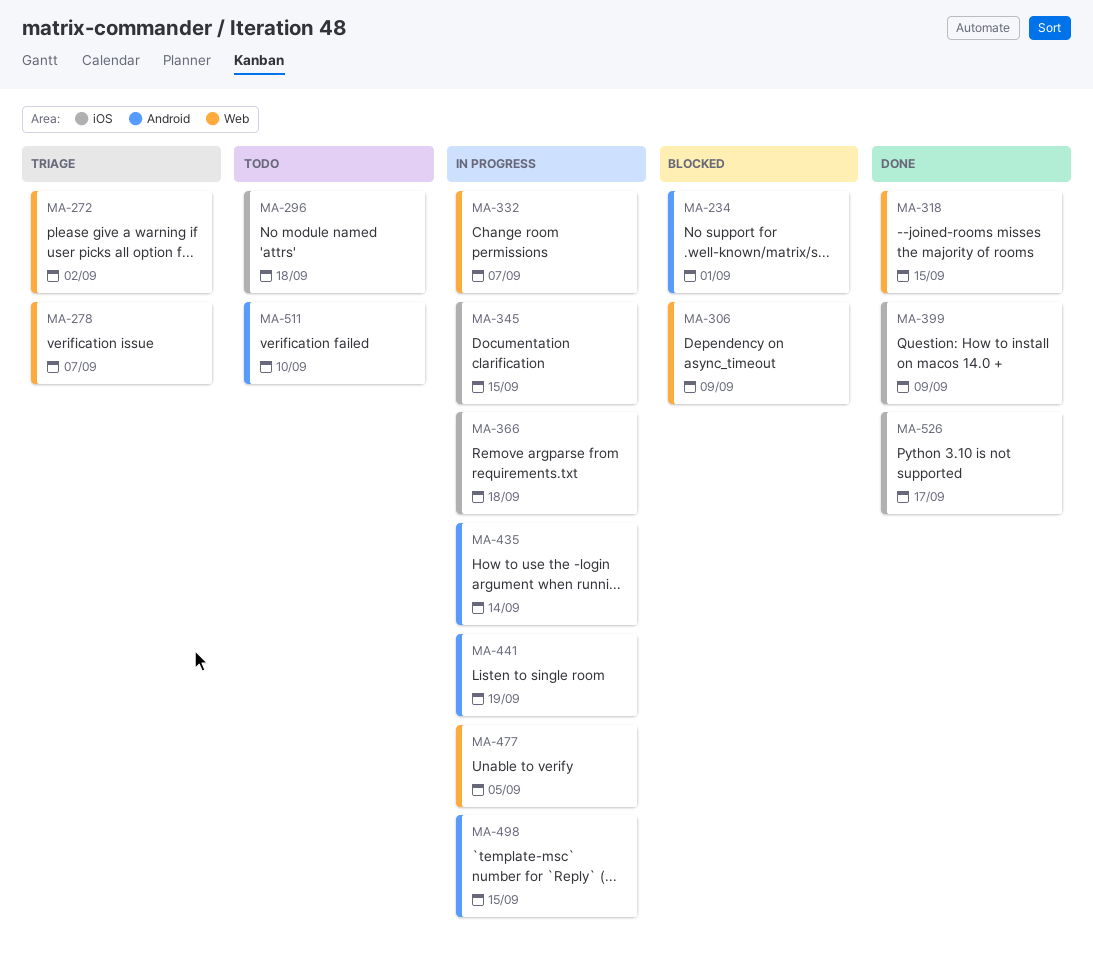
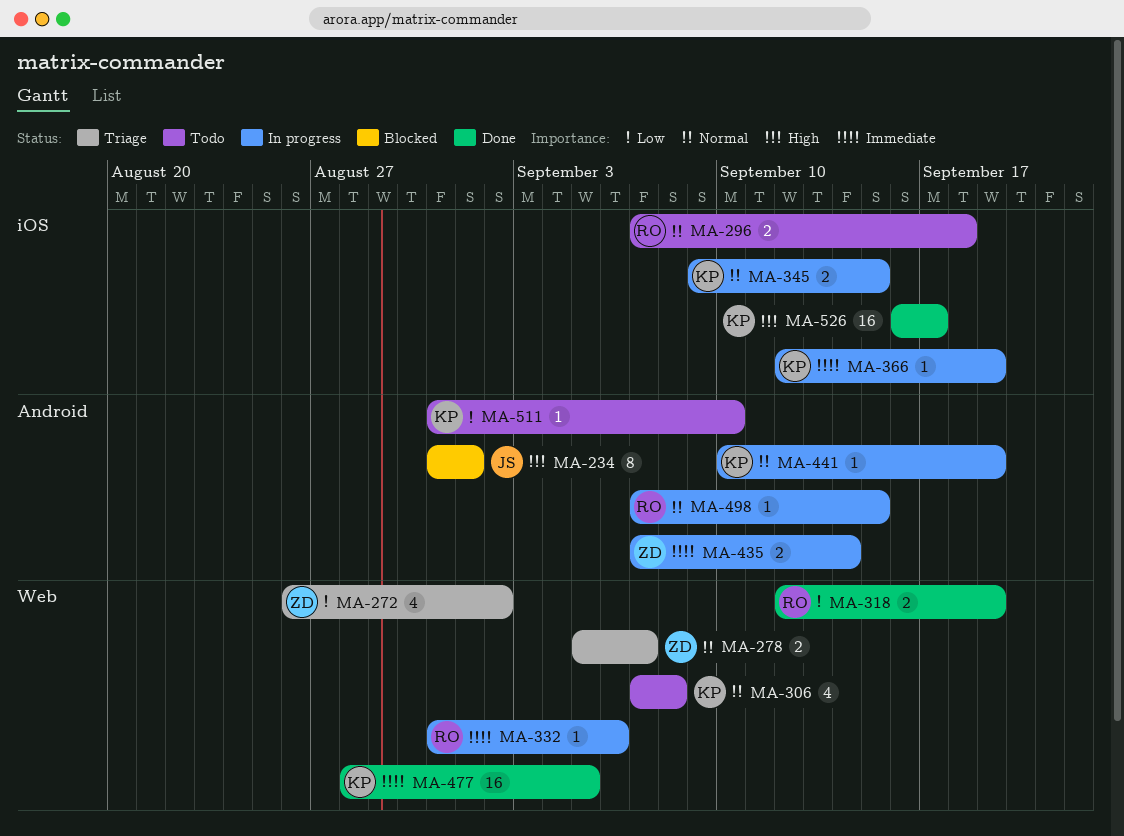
MA-306, status: Blocked -> Todo
MA-306, due: Sep 9 -> Sep 8
MA-318, due: Sep 15 -> Sep 19
MA-332, due: Sep 7 -> Sep 6
MA-366, due: Sep 18 -> Sep 19
MA-399: present -> none
MA-477, status: In progress -> Done

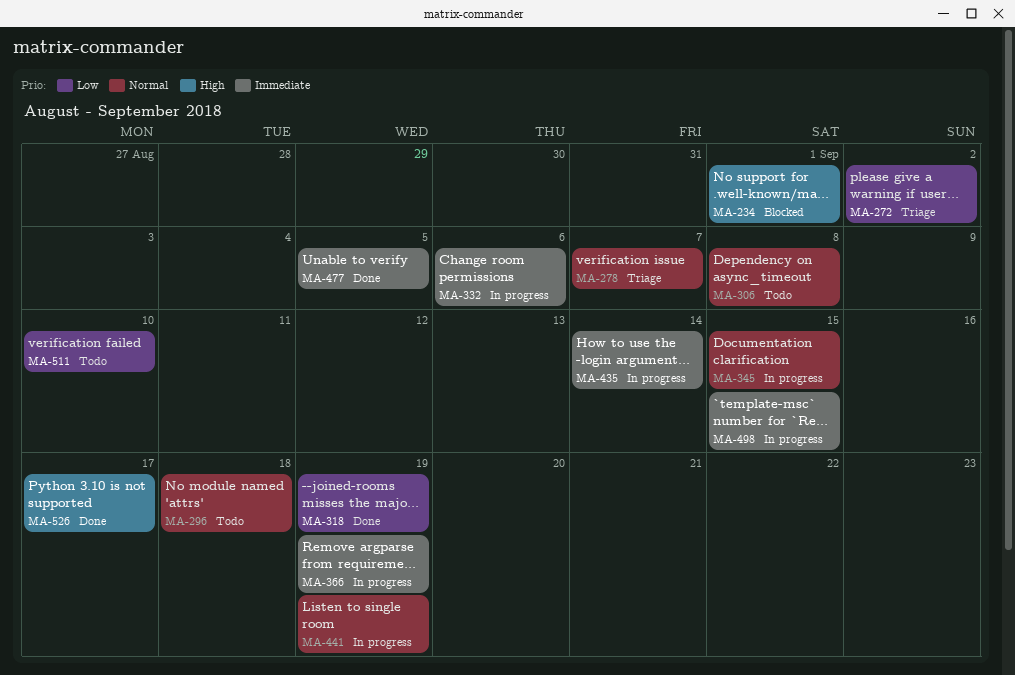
MA-498, priority: Normal -> Immediate

